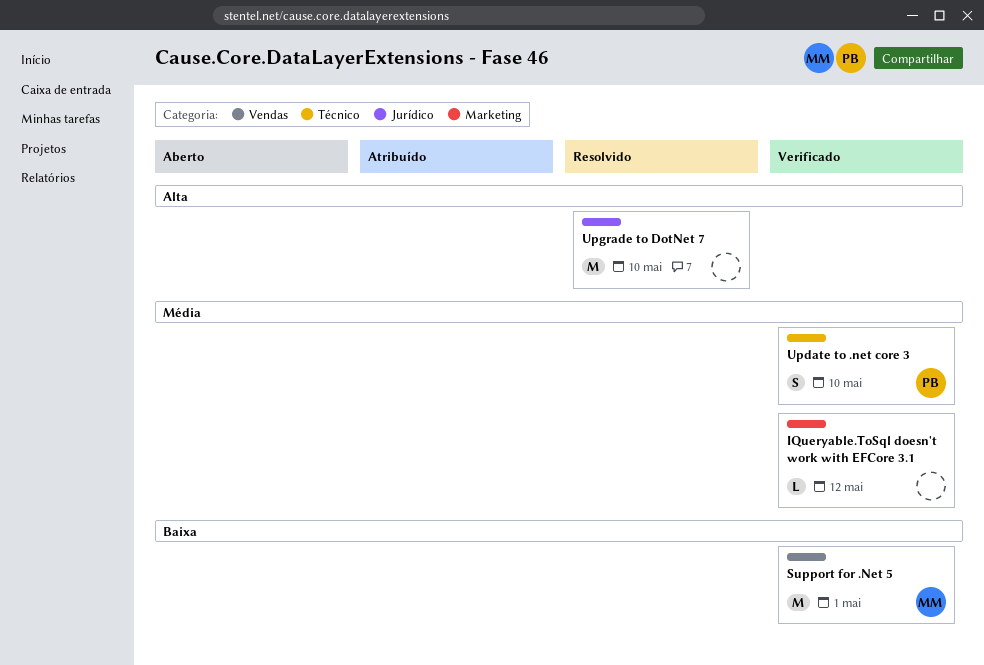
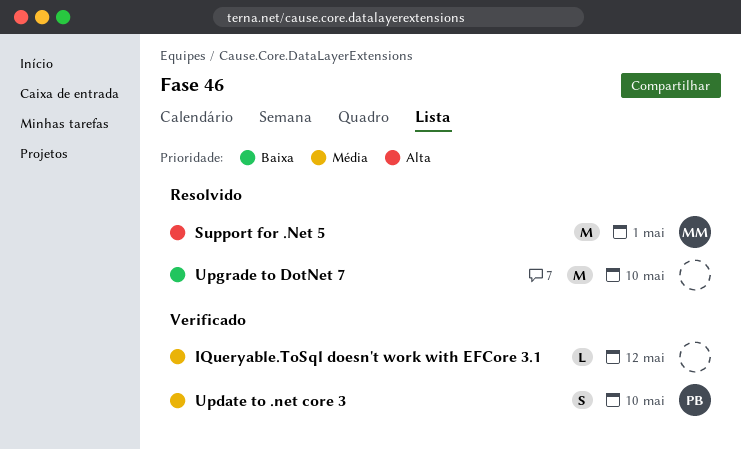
Support for .Net 5, status: Verificado -> Resolvido
Support for .Net 5, priority: Baixa -> Alta
Upgrade to DotNet 7, priority: Alta -> Baixa

